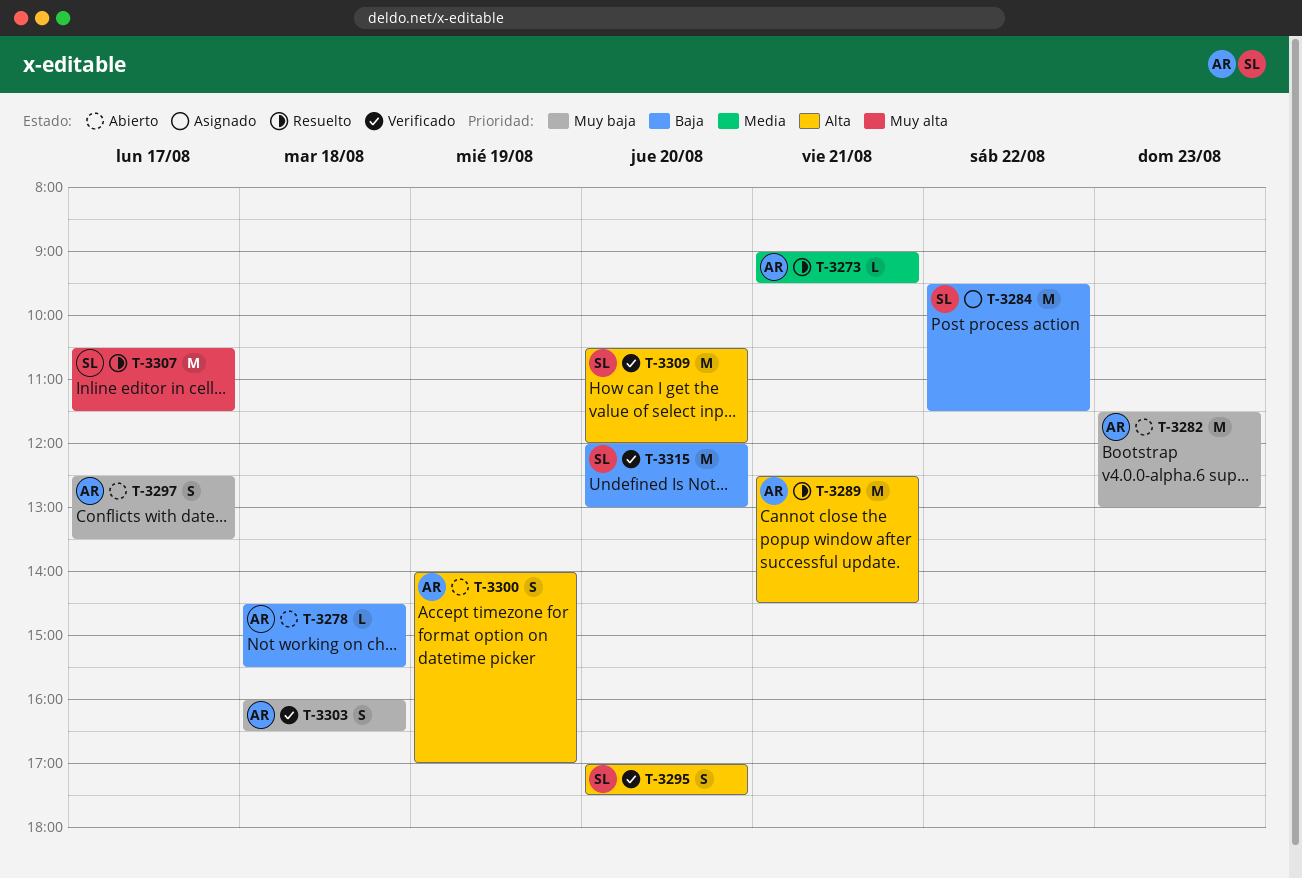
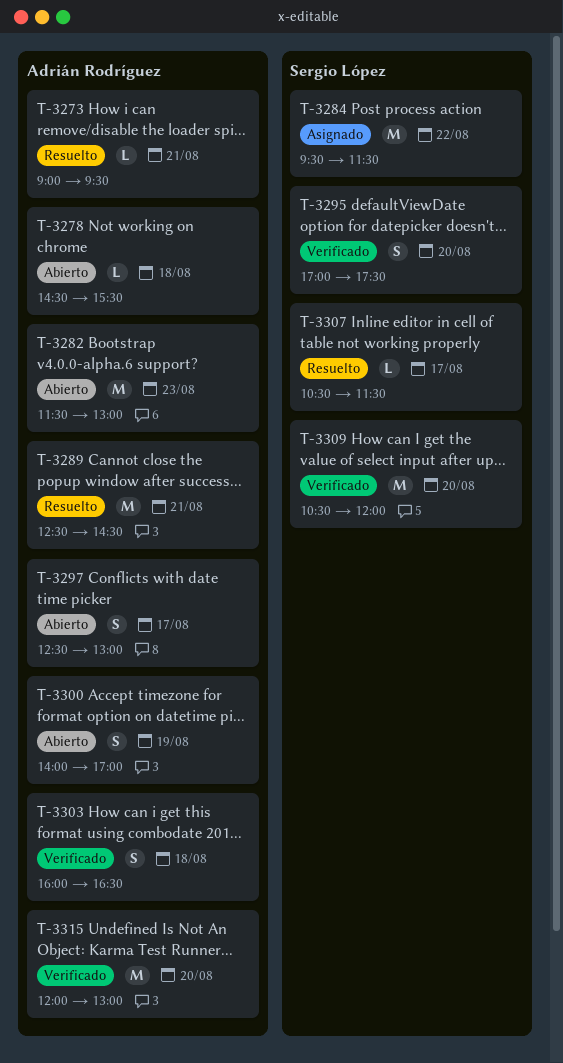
T-3297, ends: 13:30 -> 13:00
T-3307, estimate: M -> L
T-3315, owner: Sergio López -> Adrián Rodríguez

